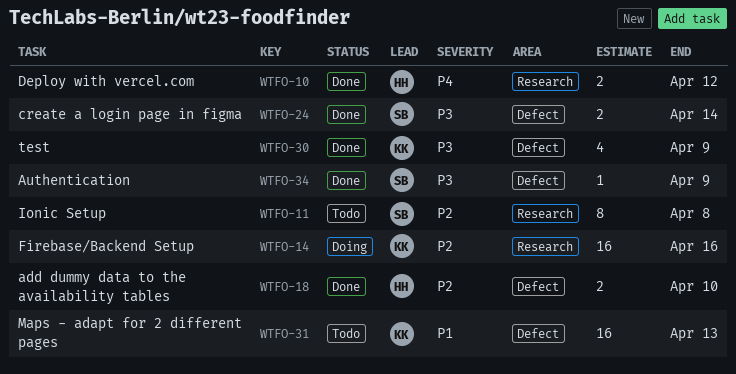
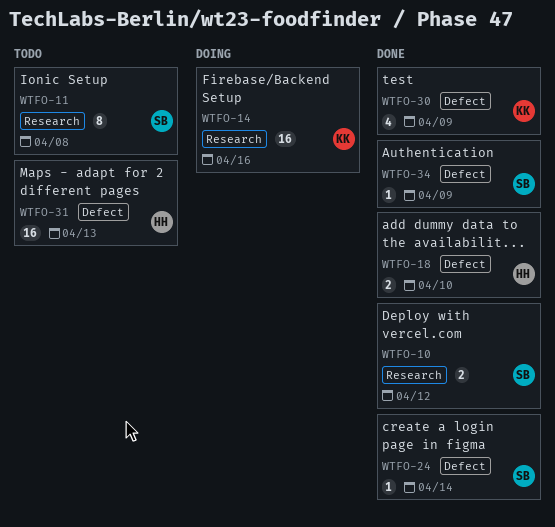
WTFO-10, owner: HH -> SB
WTFO-24, estimate: 2 -> 1
WTFO-31, owner: KK -> HH

